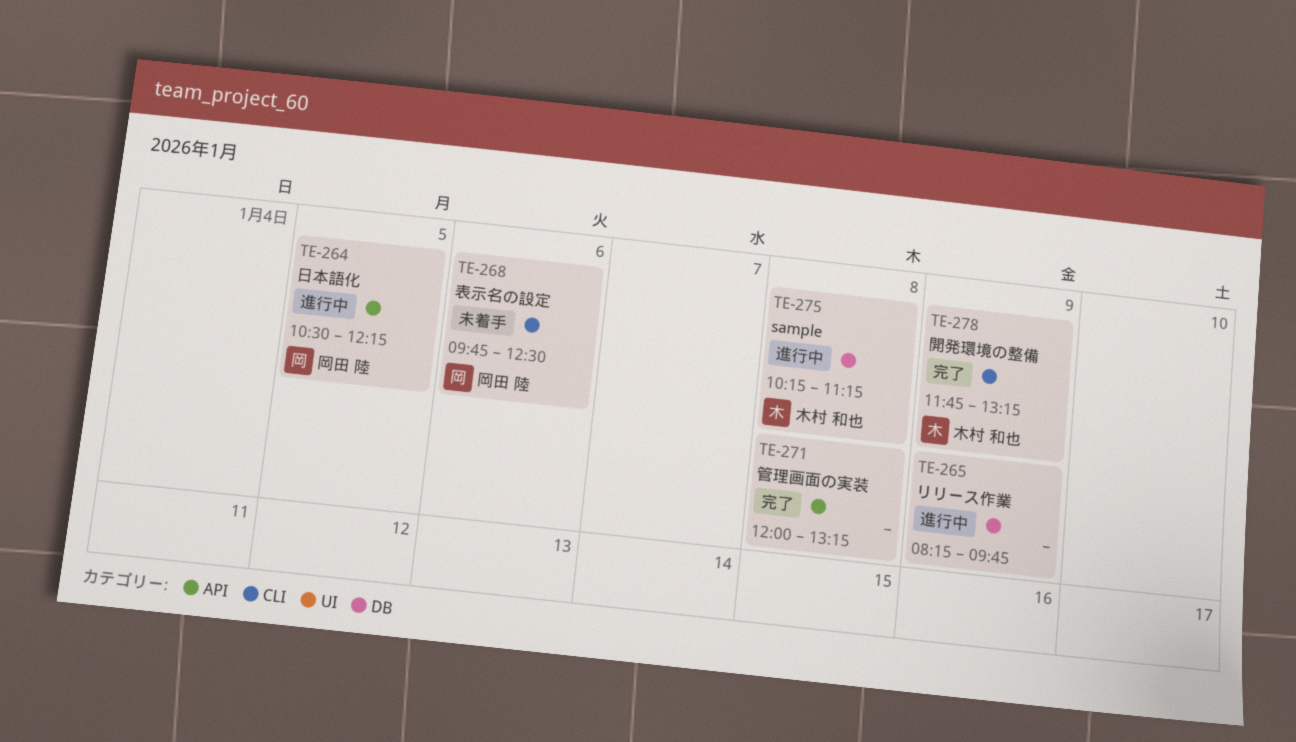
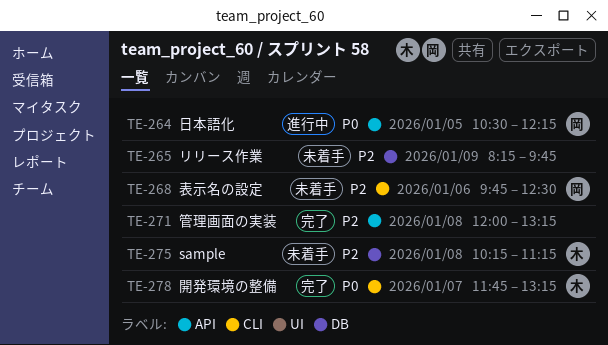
TE-265, status: 進行中 -> 未着手
TE-275, status: 進行中 -> 未着手
TE-278, day: Jan 9 -> Jan 7

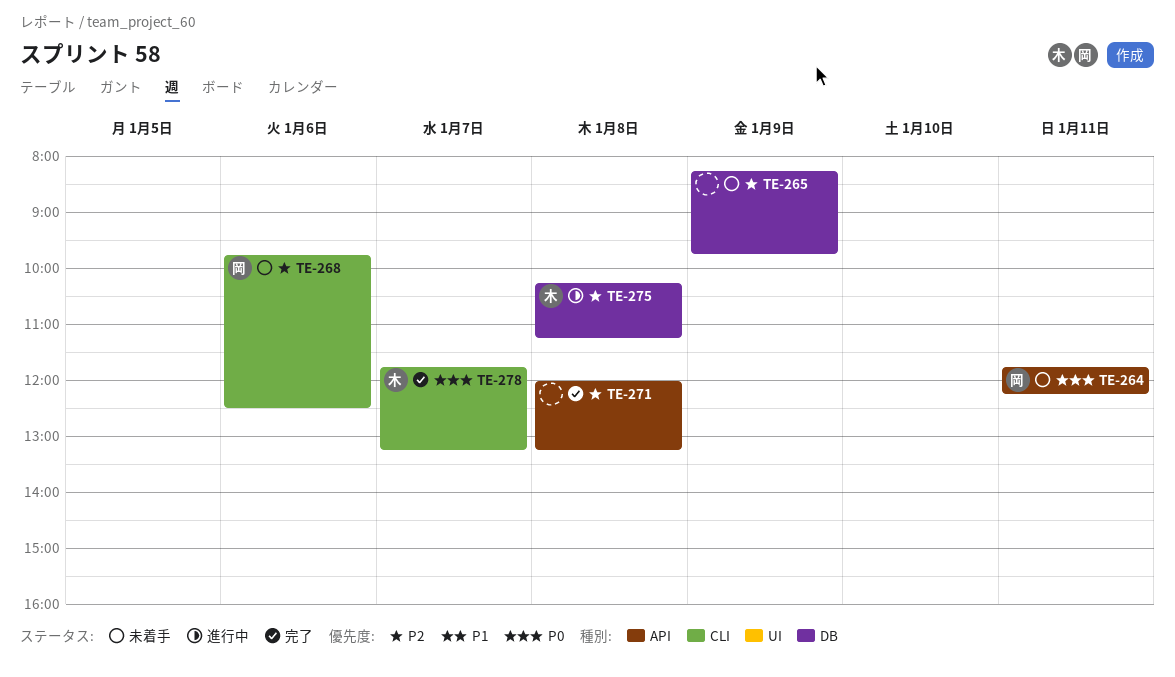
TE-264, status: 進行中 -> 未着手
TE-264, day: Jan 5 -> Jan 11
TE-264, begins: 10:30 -> 11:45
TE-275, status: 未着手 -> 進行中

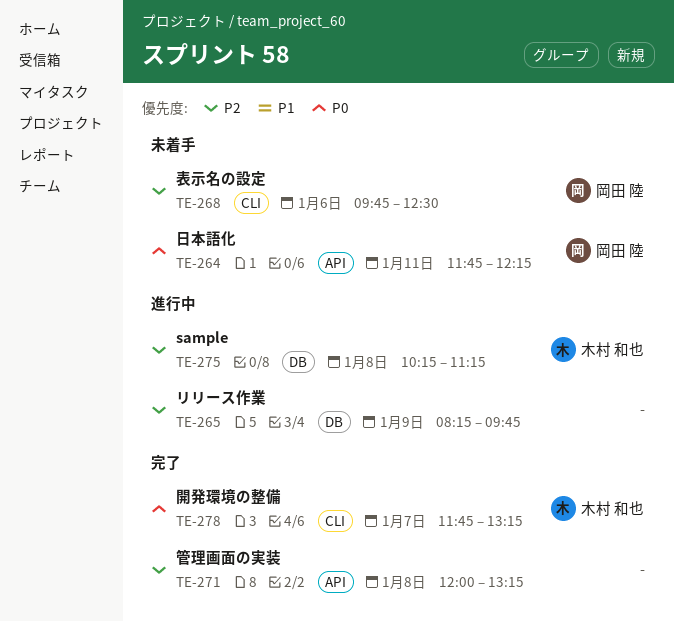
TE-265, status: 未着手 -> 進行中

